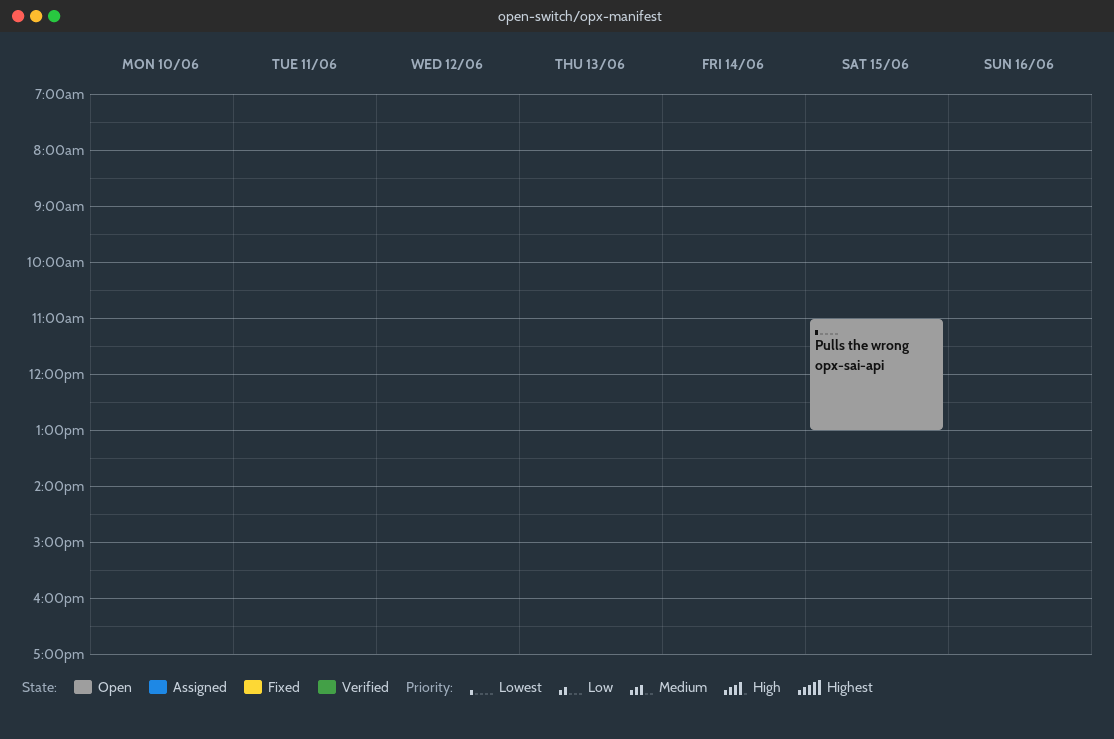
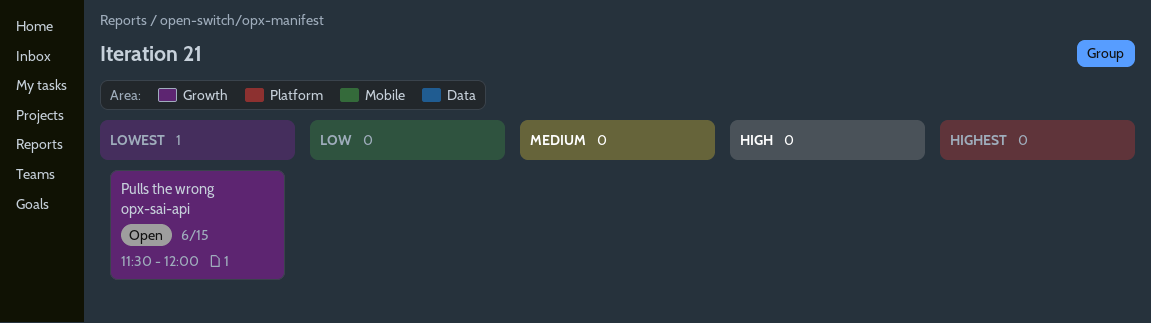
Pulls the wrong opx-sai-api, begins: 11:00 -> 11:30
Pulls the wrong opx-sai-api, ends: 13:00 -> 12:00

